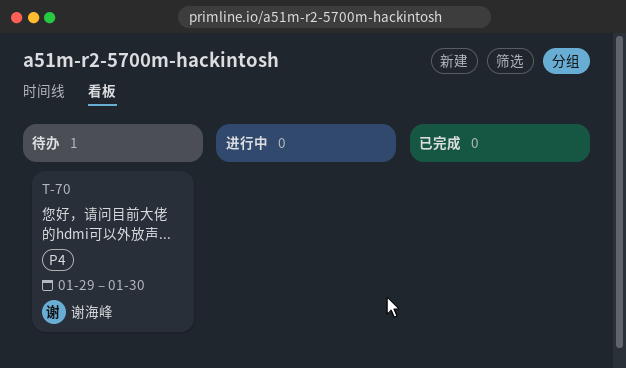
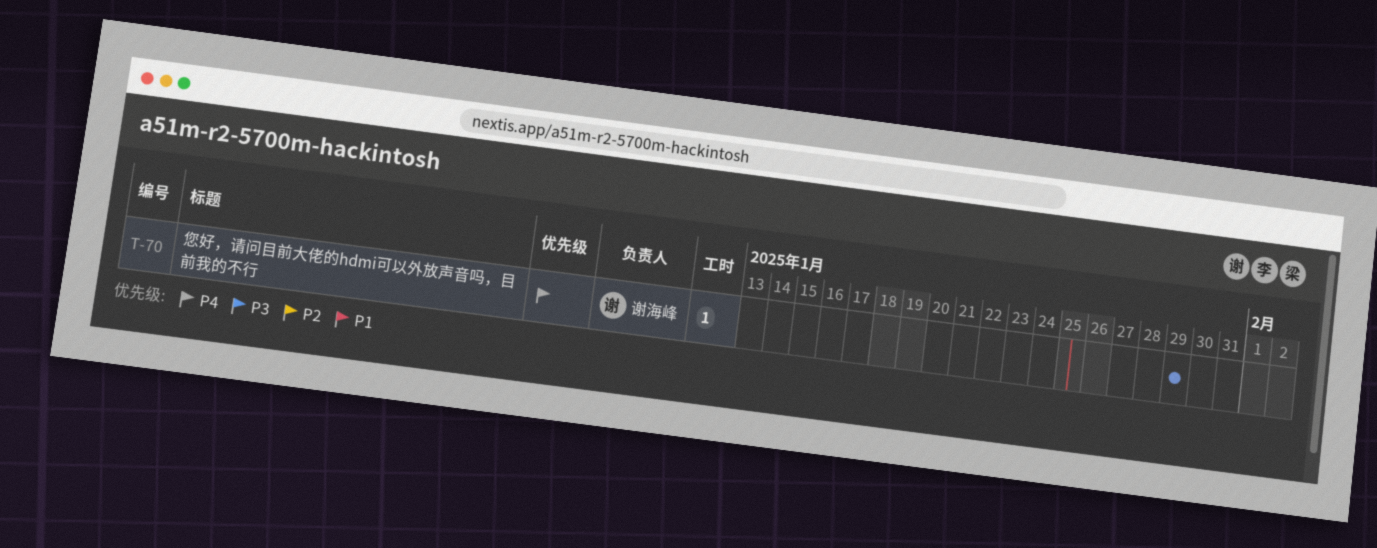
T-70, due: Jan 30 -> Jan 29

